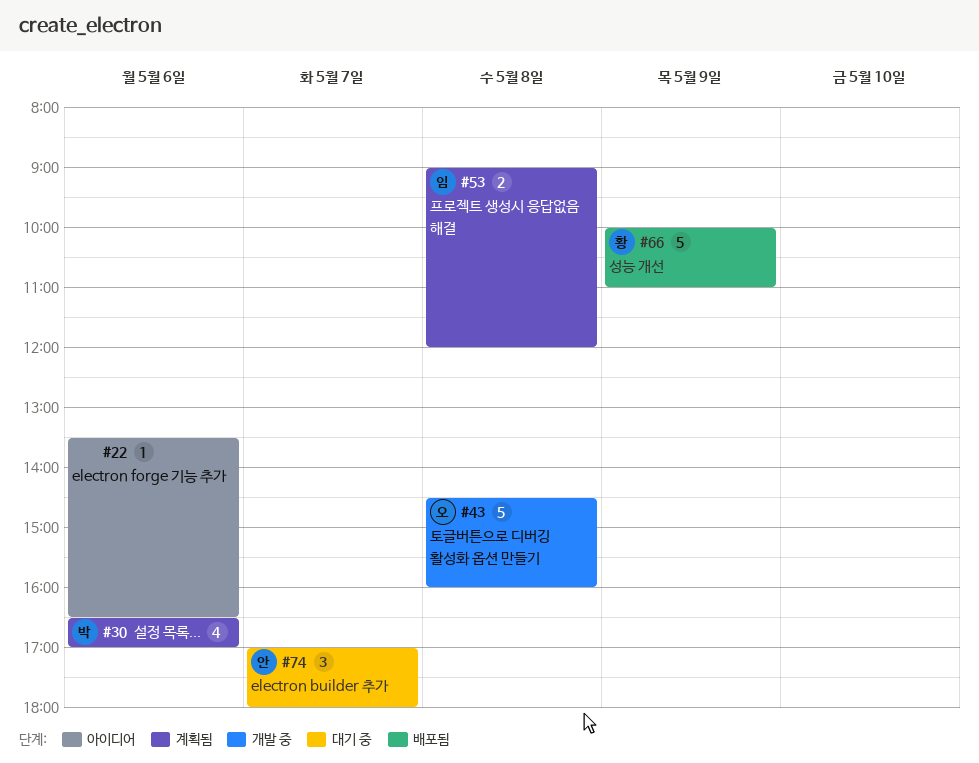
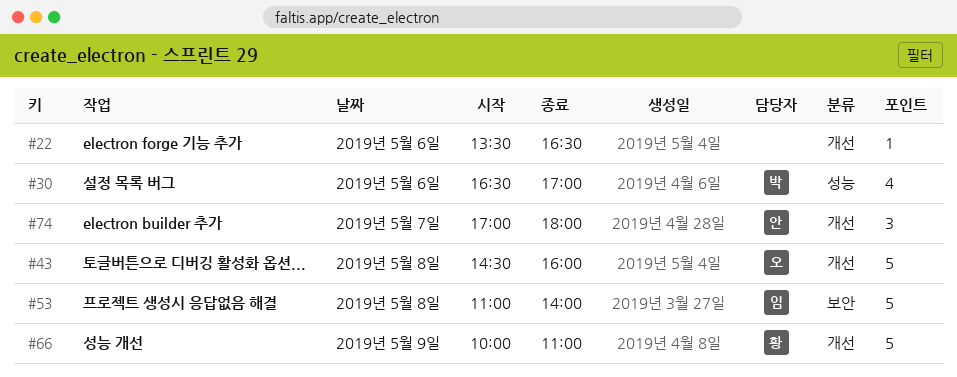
#53, estimate: 2 -> 5
#53, begins: 09:00 -> 11:00
#53, ends: 12:00 -> 14:00

